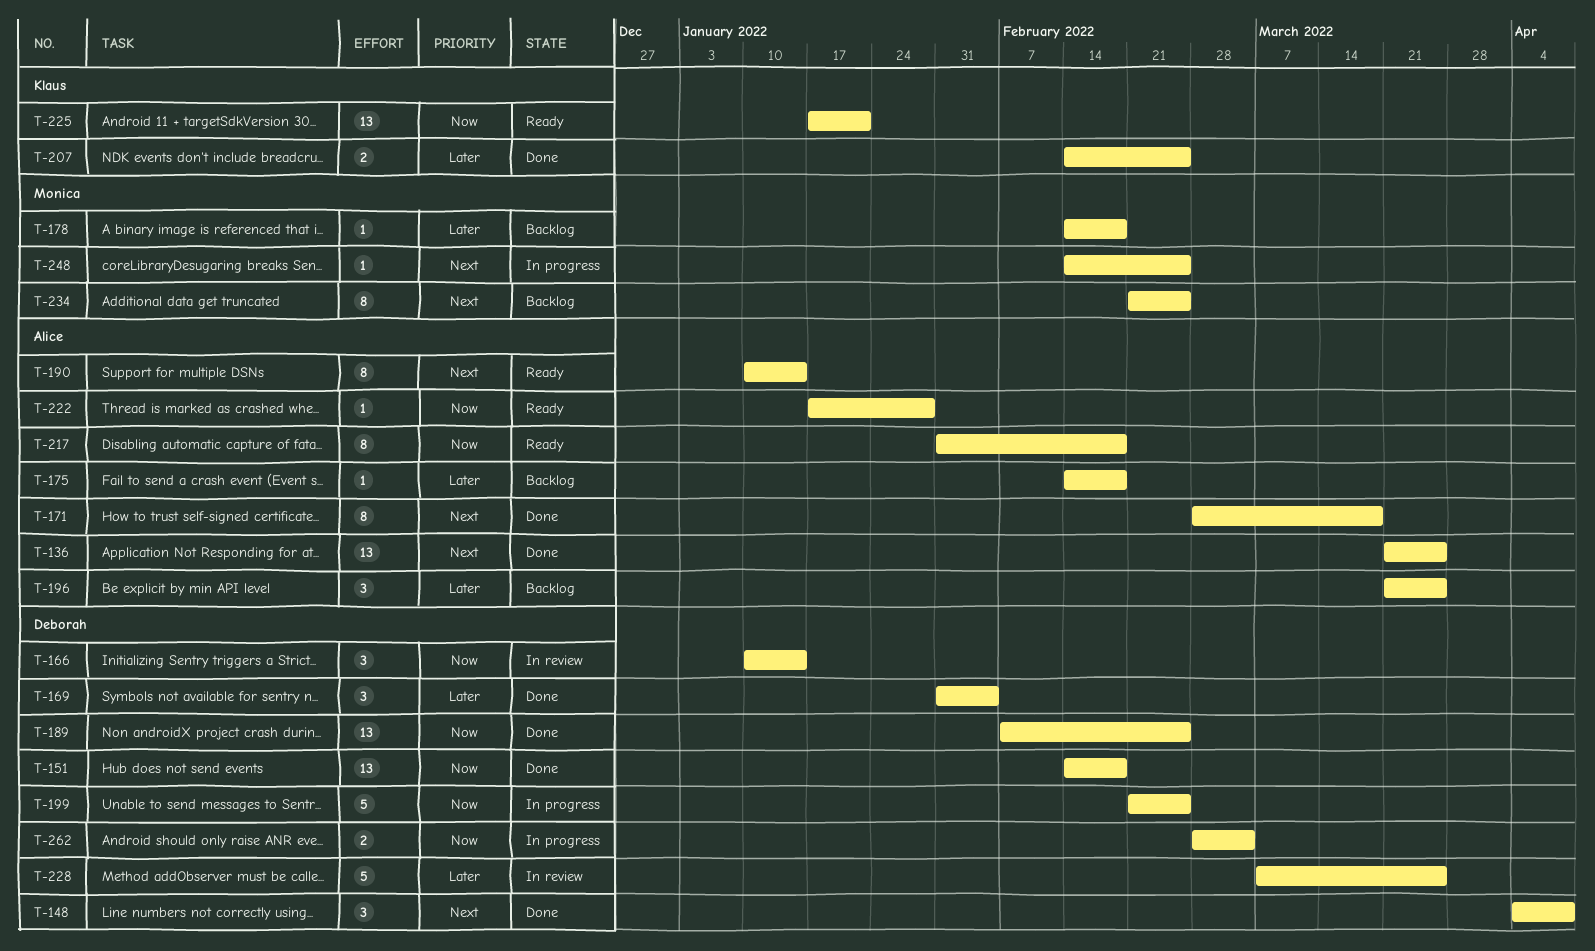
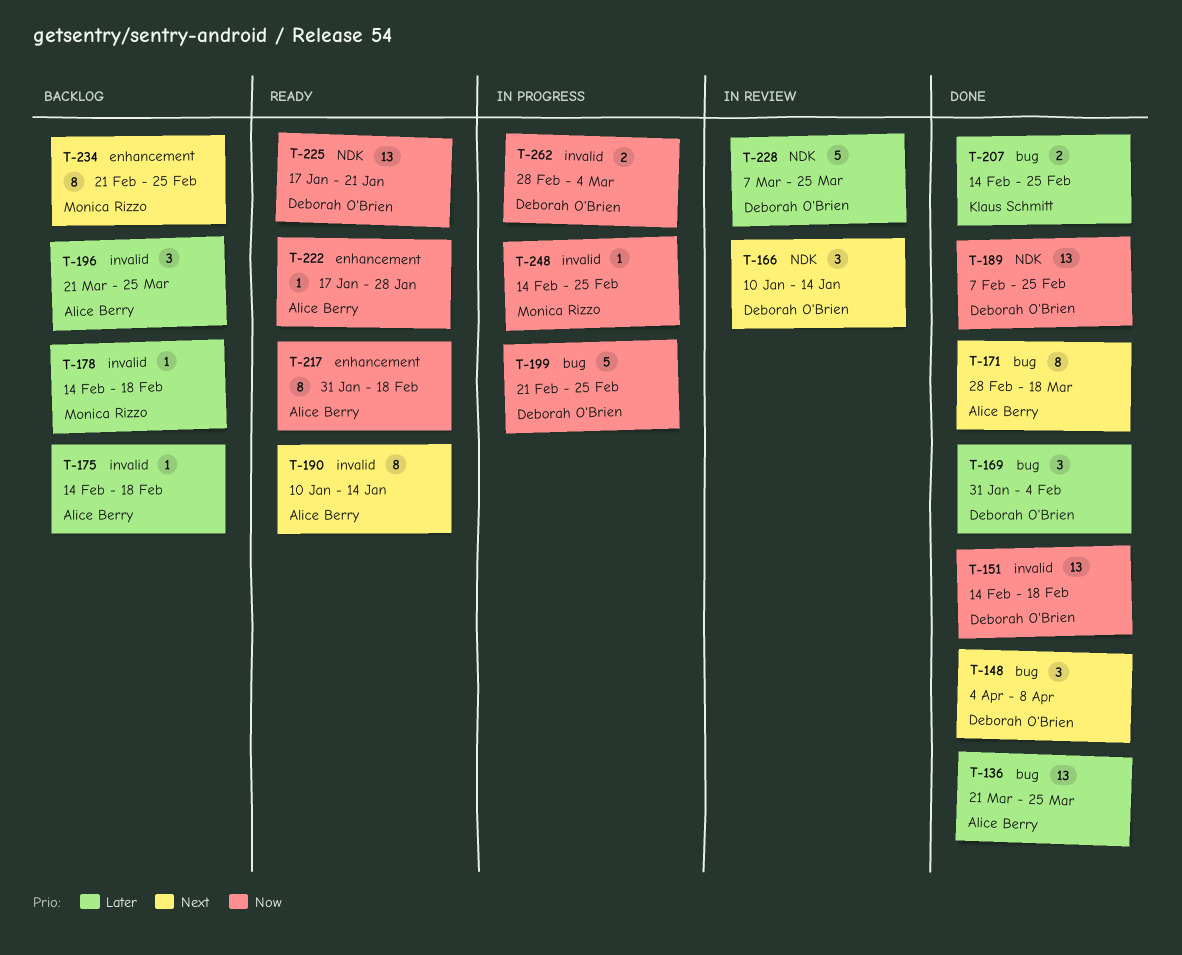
T-136, priority: Next -> Later
T-166, priority: Now -> Next
T-225, owner: Klaus Schmitt -> Deborah O'Brien
T-248, priority: Next -> Now

